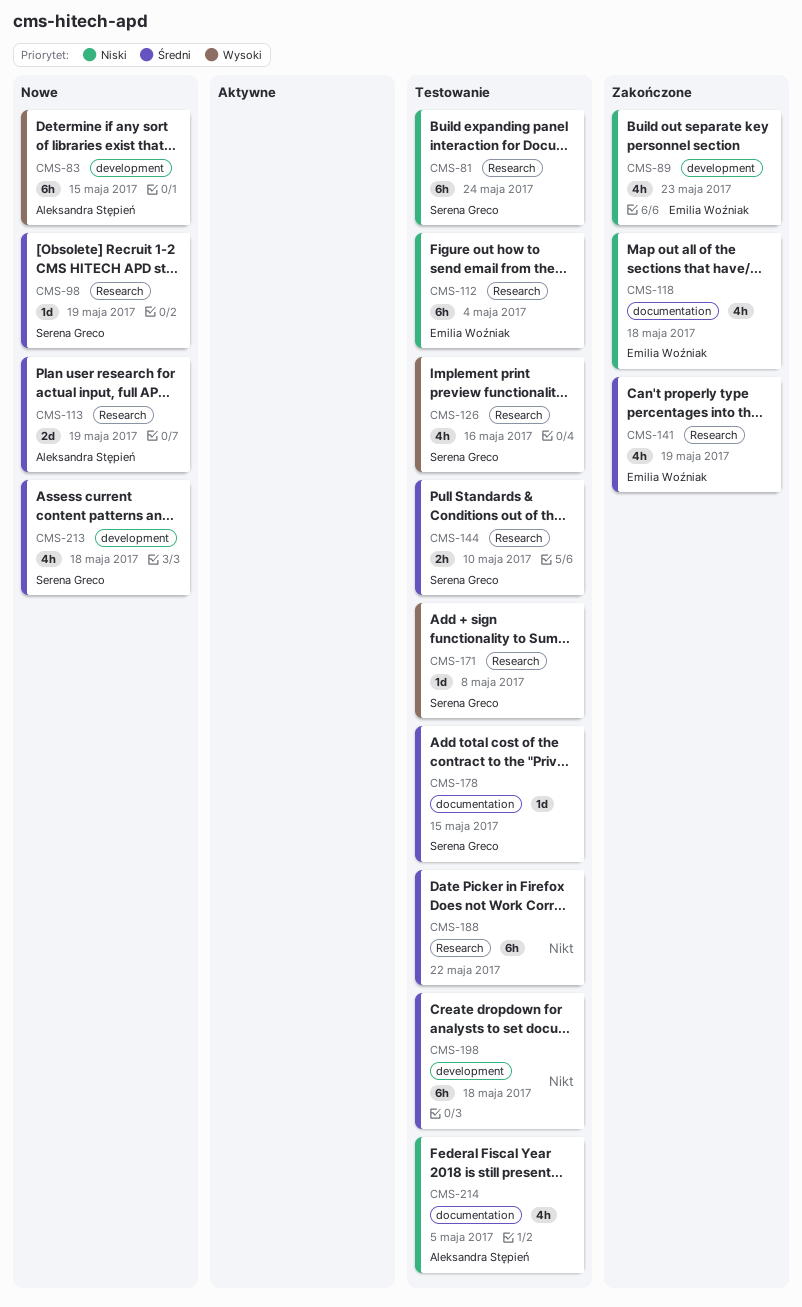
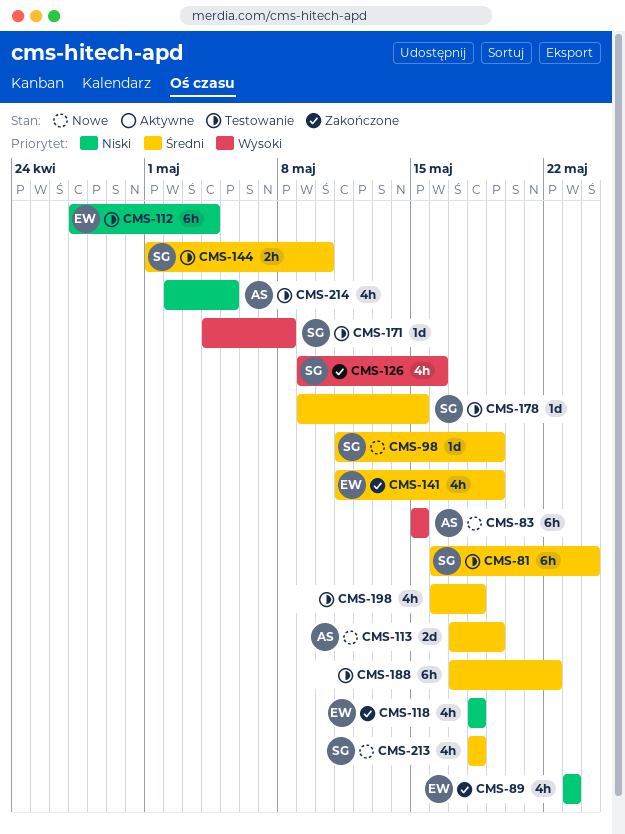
CMS-81, priority: Niski -> Średni
CMS-126, status: Testowanie -> Zakończone
CMS-198, estimate: 6h -> 4h

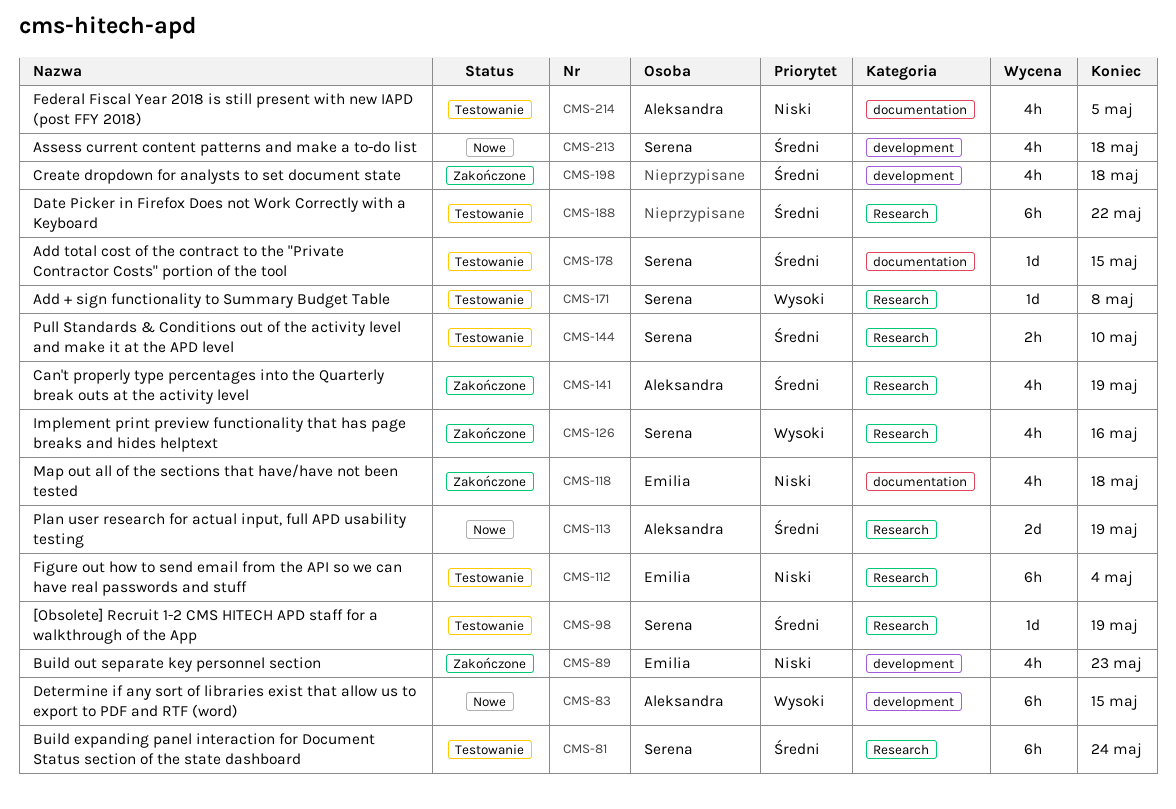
CMS-98, status: Nowe -> Testowanie
CMS-141, owner: Emilia -> Aleksandra
CMS-198, status: Testowanie -> Zakończone

